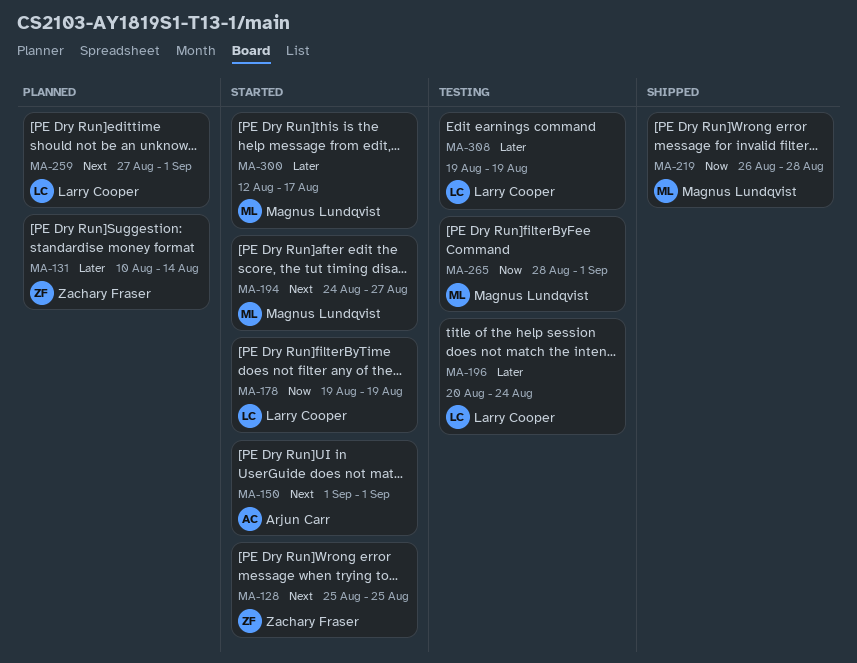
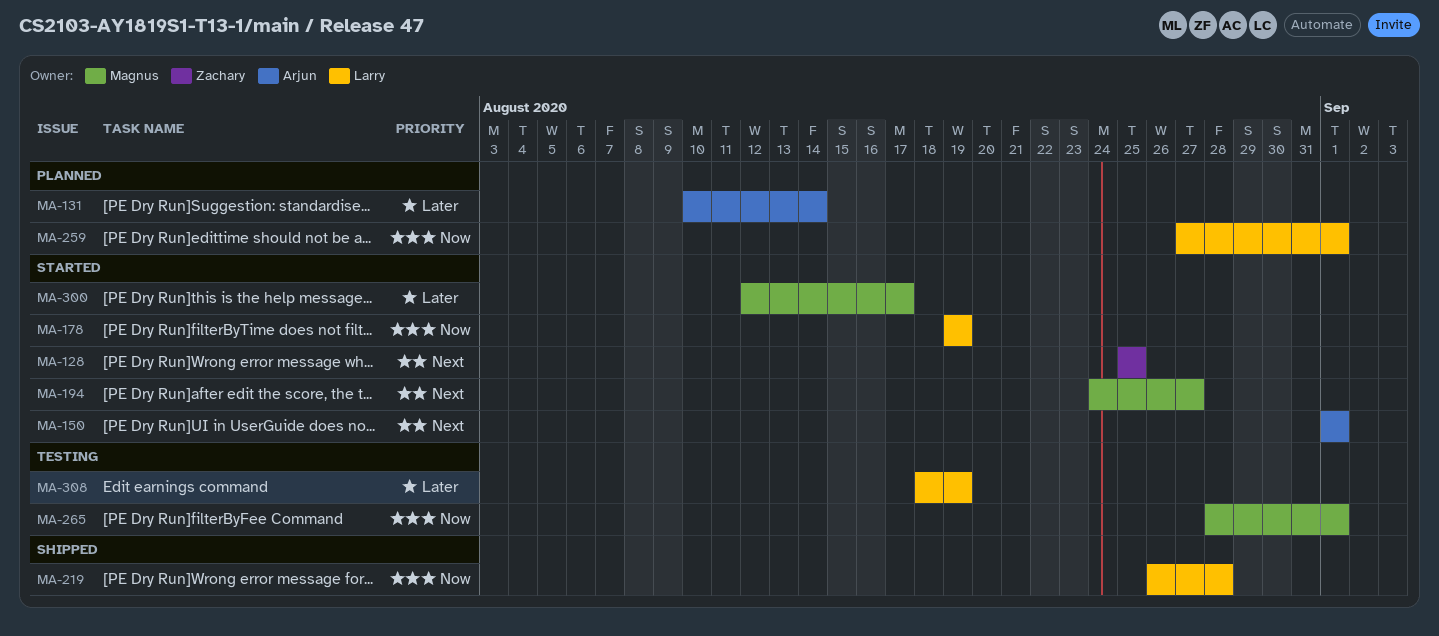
MA-131, owner: Zachary Fraser -> Arjun Carr
MA-196: present -> none
MA-219, owner: Magnus Lundqvist -> Larry Cooper
MA-259, priority: Next -> Now
MA-308, start: Aug 19 -> Aug 18

